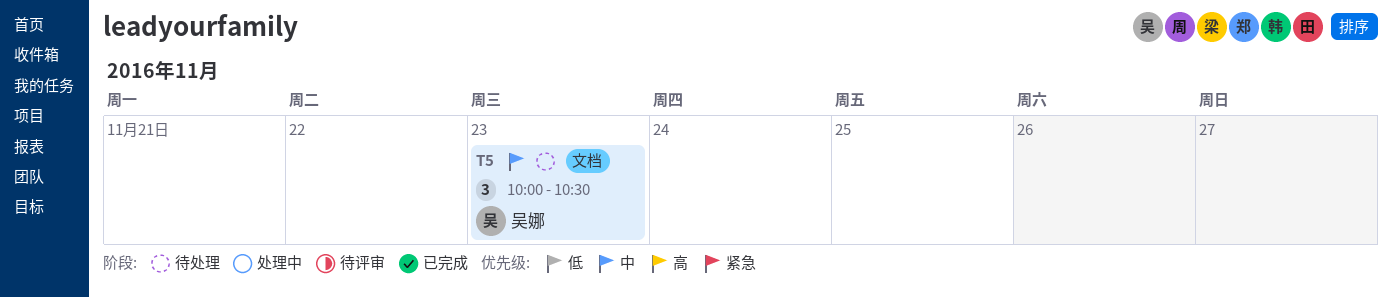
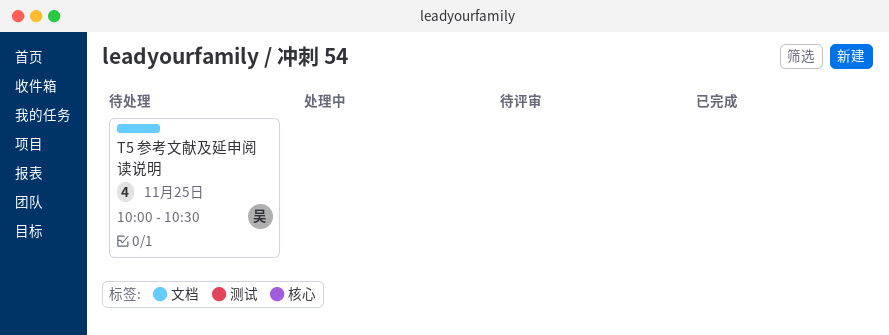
T5, estimate: 3 -> 4
T5, day: Nov 23 -> Nov 25

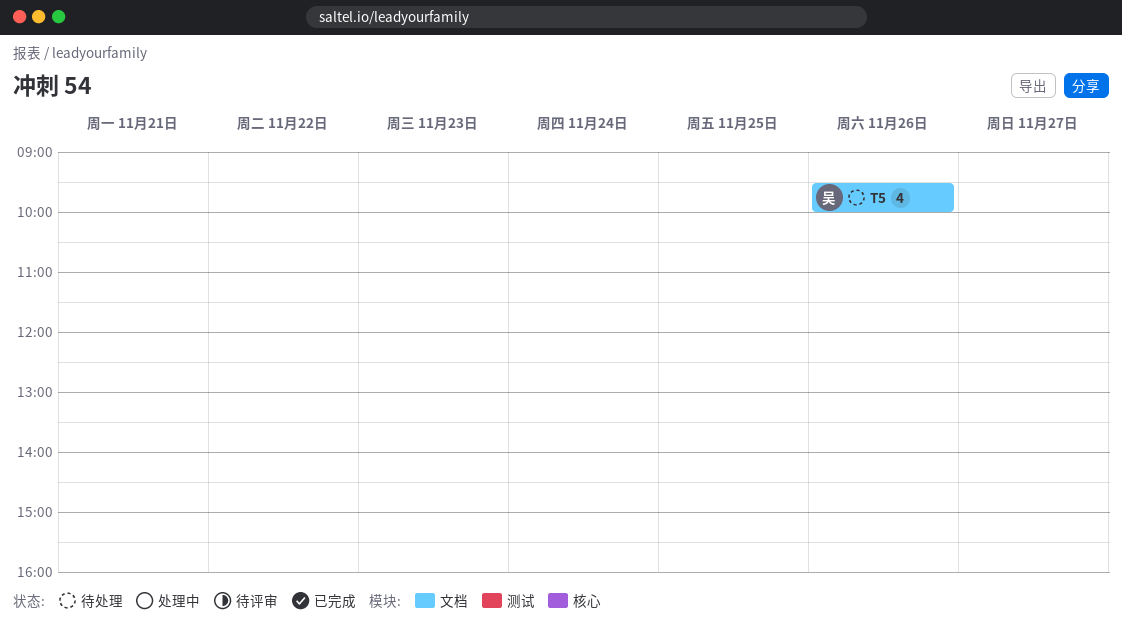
T5, day: Nov 25 -> Nov 26
T5, begins: 10:00 -> 09:30
T5, ends: 10:30 -> 10:00

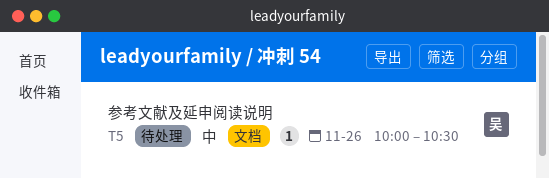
T5, estimate: 4 -> 1
T5, begins: 09:30 -> 10:00
T5, ends: 10:00 -> 10:30

